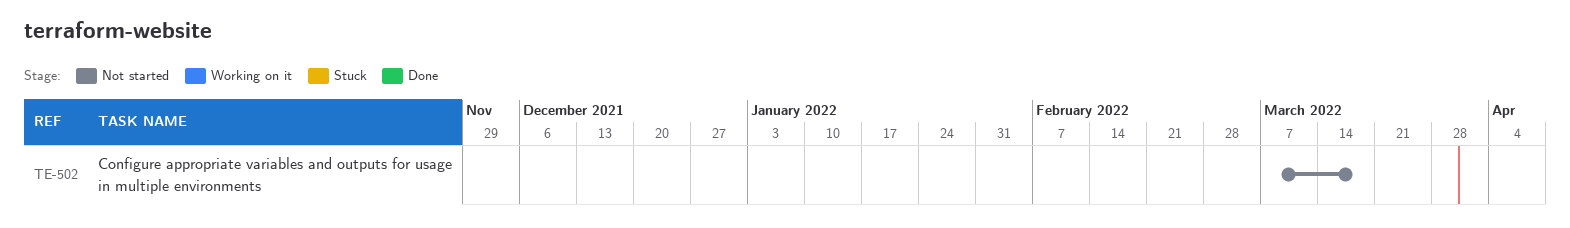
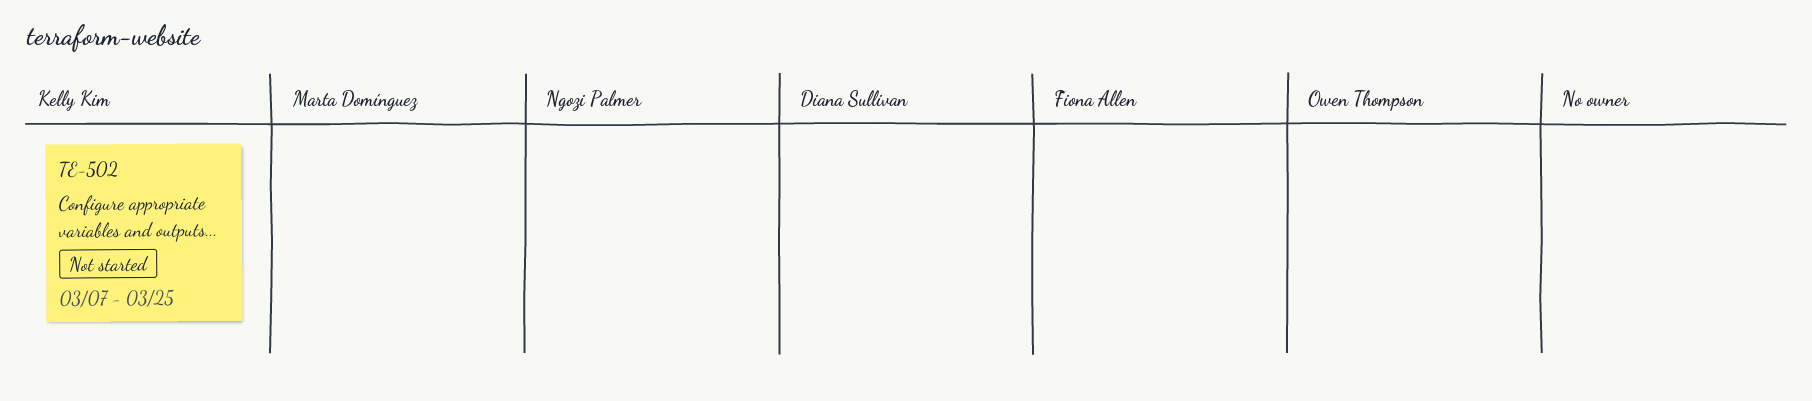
TE-502, due: Mar 18 -> Mar 25

